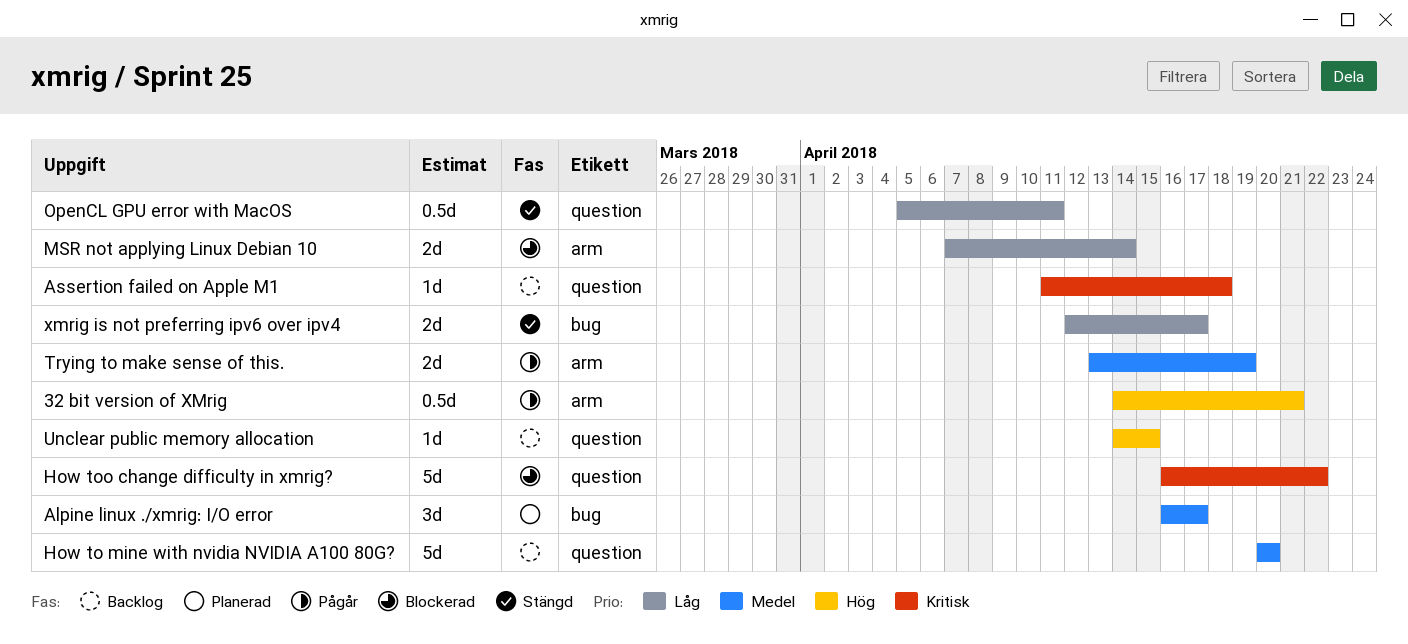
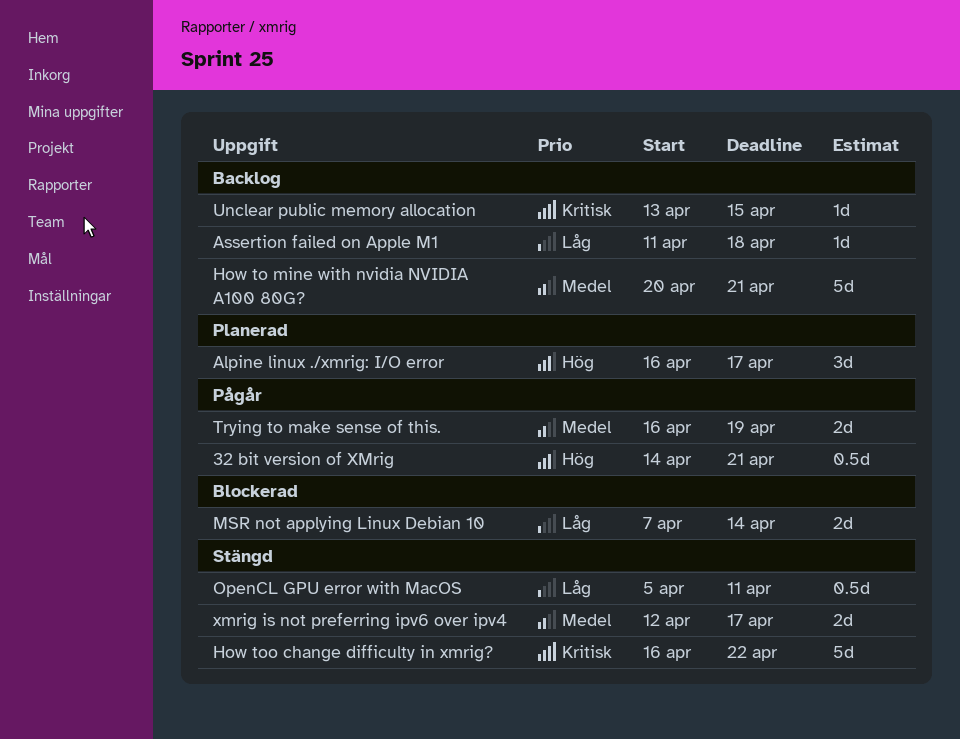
Alpine linux ./xmrig: I/O error, priority: Medel -> Hög
Assertion failed on Apple M1, priority: Kritisk -> Låg
How to mine with nvidia NVIDIA A100 80G?, due: Apr 20 -> Apr 21
How too change difficulty in xmrig?, status: Blockerad -> Stängd
Trying to make sense of this., start: Apr 13 -> Apr 16
Unclear public memory allocation, priority: Hög -> Kritisk
Unclear public memory allocation, start: Apr 14 -> Apr 13
xmrig is not preferring ipv6 over ipv4, priority: Låg -> Medel

